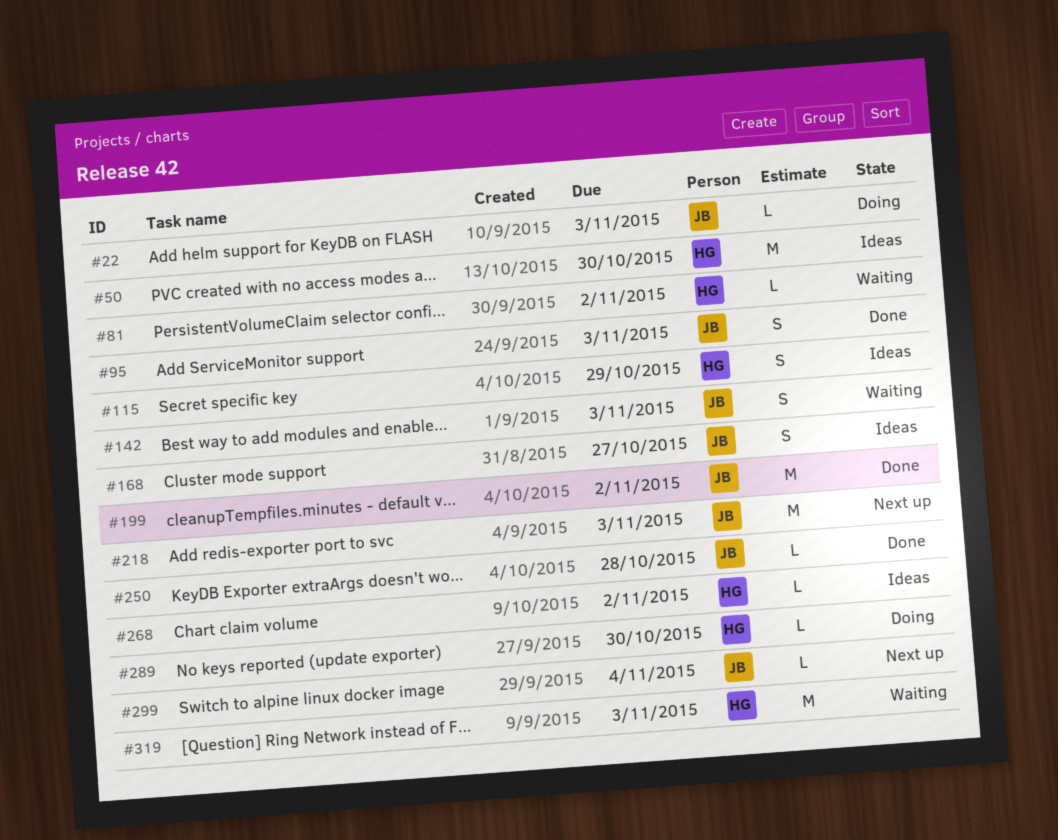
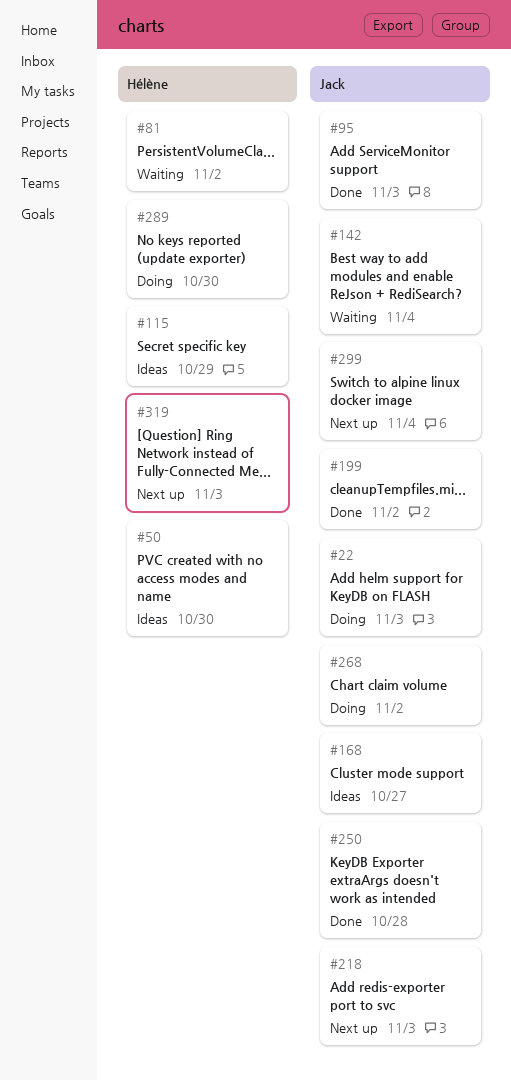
#142, due: Nov 3 -> Nov 4
#268, status: Ideas -> Doing
#268, owner: Hélène -> Jack
#319, status: Waiting -> Next up

